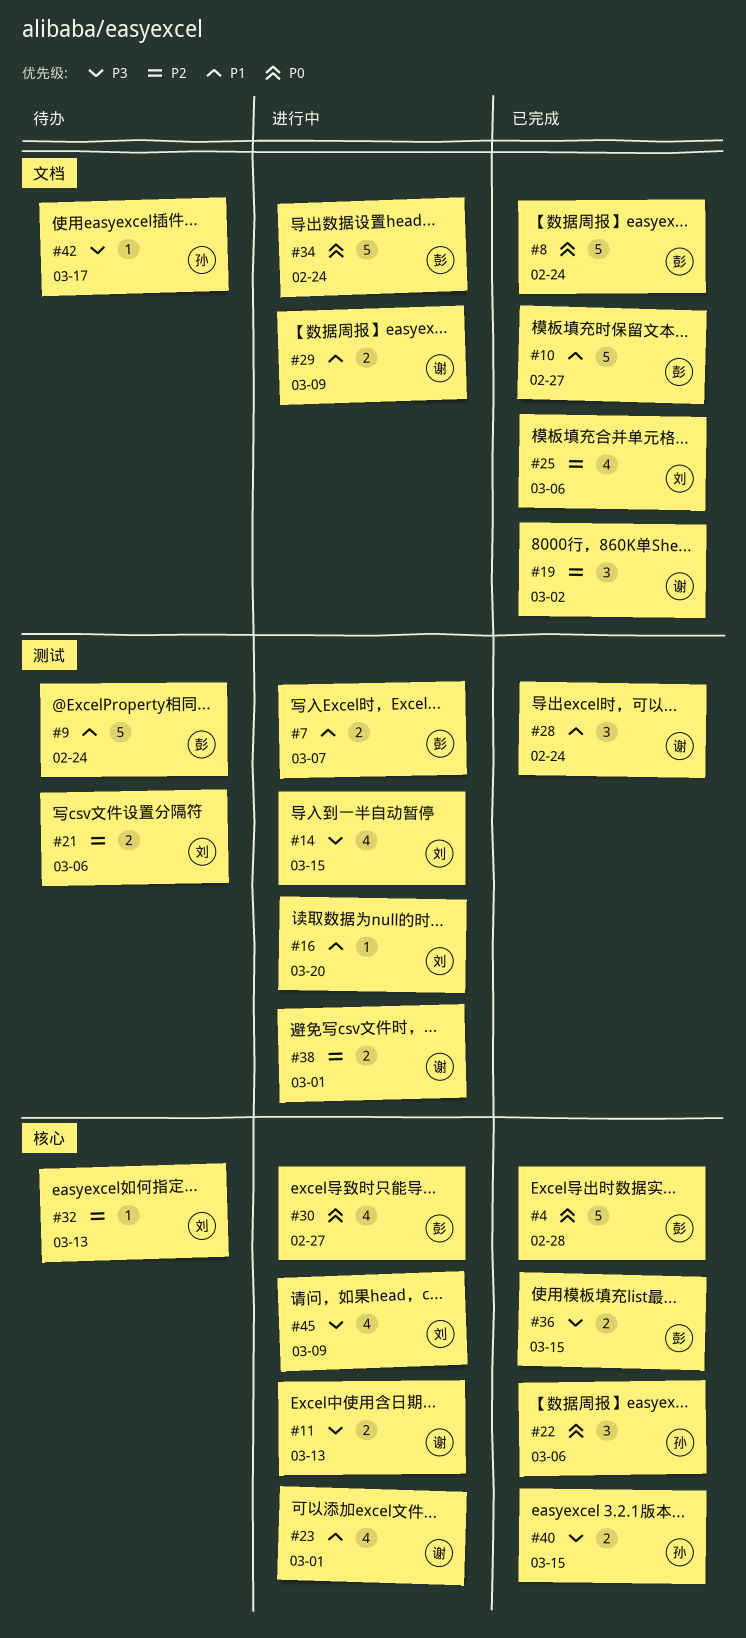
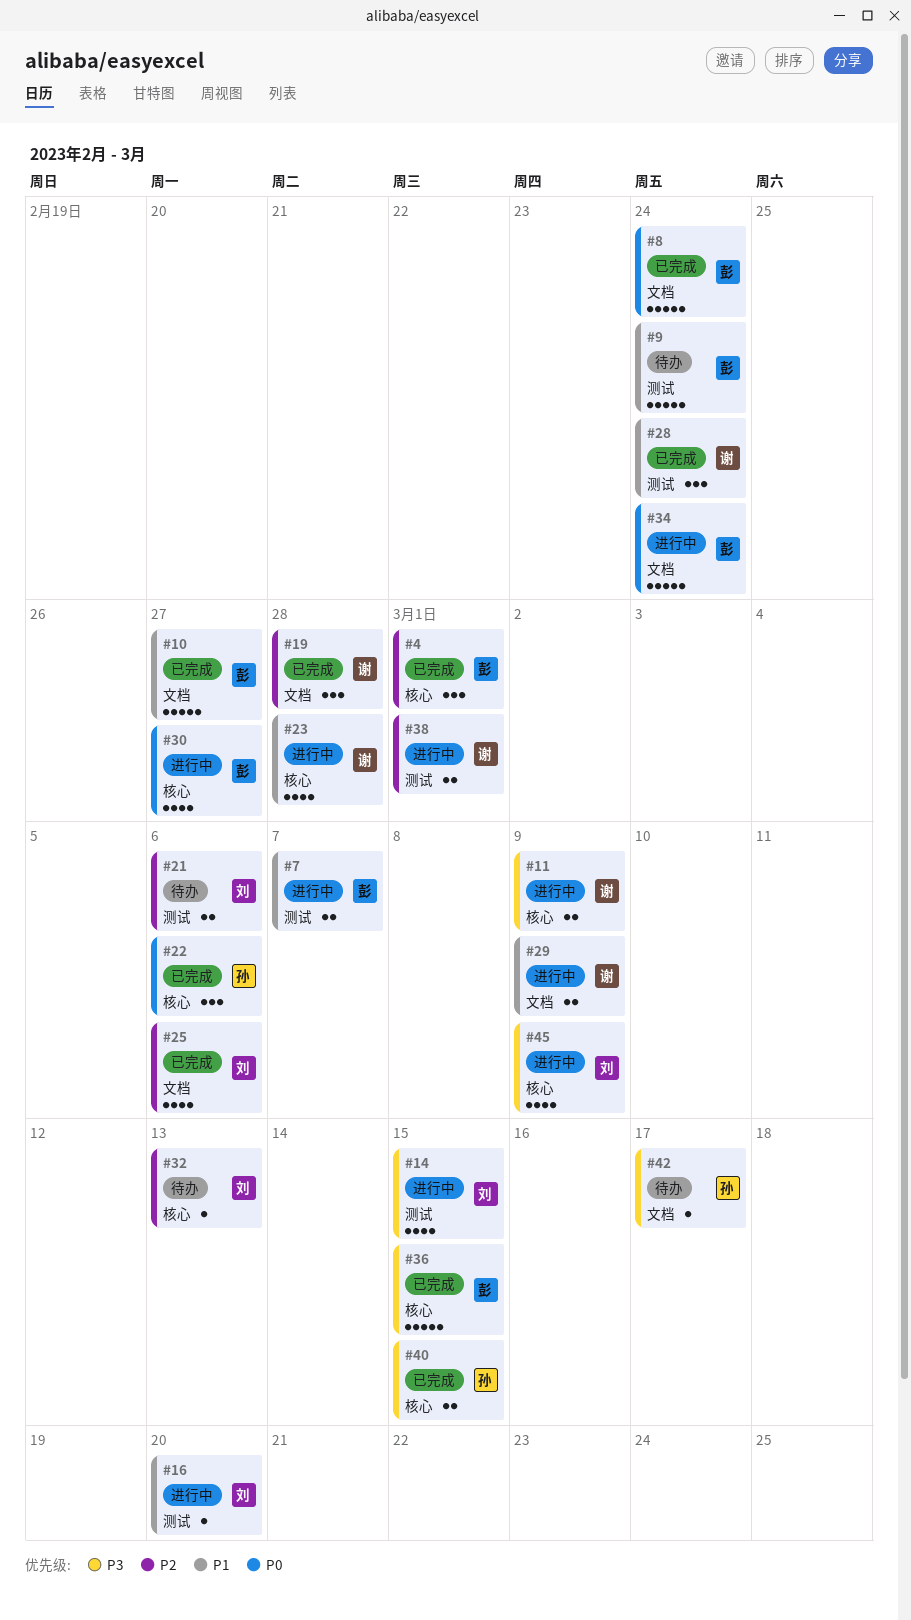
#4, priority: P0 -> P2
#4, estimate: 5 -> 3
#4, due: Feb 28 -> Mar 1
#11, due: Mar 13 -> Mar 9
#19, due: Mar 2 -> Feb 28
#23, due: Mar 1 -> Feb 28
#36, estimate: 2 -> 5

